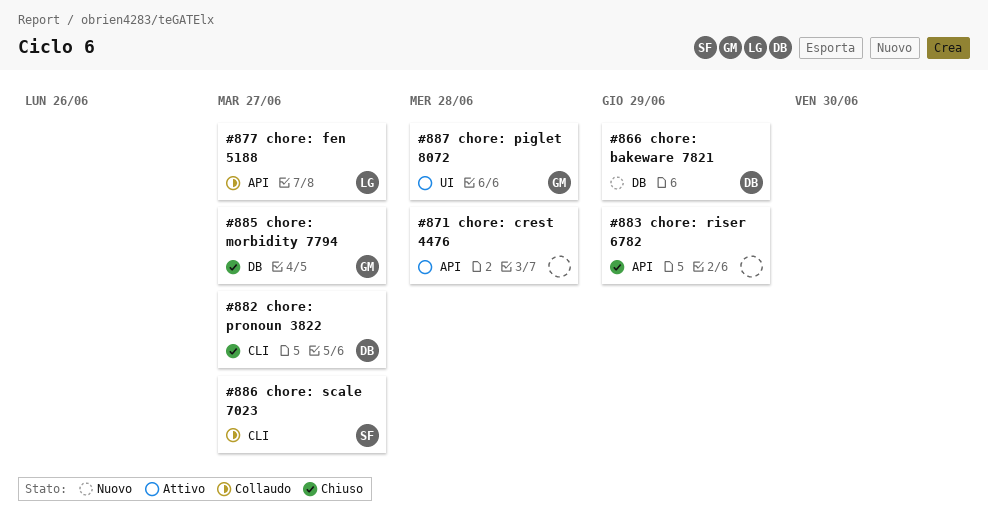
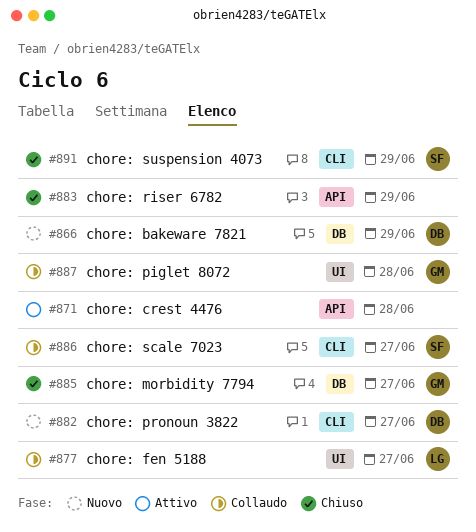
#877, label: API -> UI
#882, status: Chiuso -> Nuovo
#887, status: Attivo -> Collaudo
#891: none -> present

